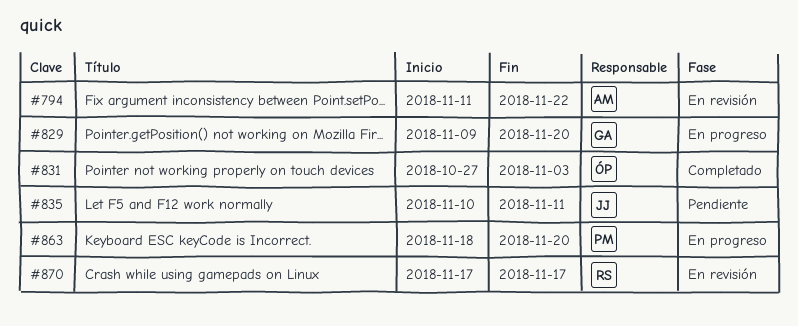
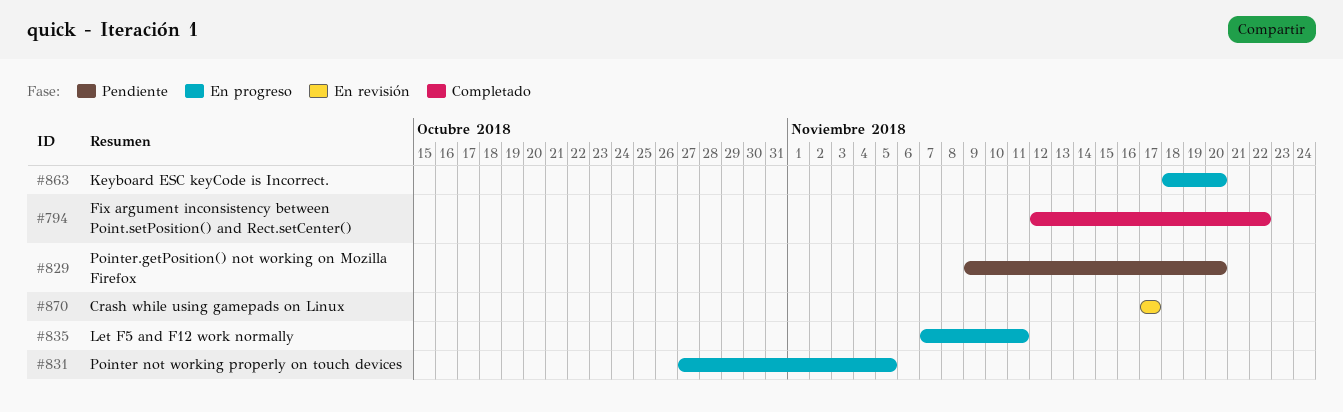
#794, status: En revisión -> Completado
#794, start: Nov 11 -> Nov 12
#829, status: En progreso -> Pendiente
#831, status: Completado -> En progreso
#831, due: Nov 3 -> Nov 5
#835, status: Pendiente -> En progreso
#835, start: Nov 10 -> Nov 7

